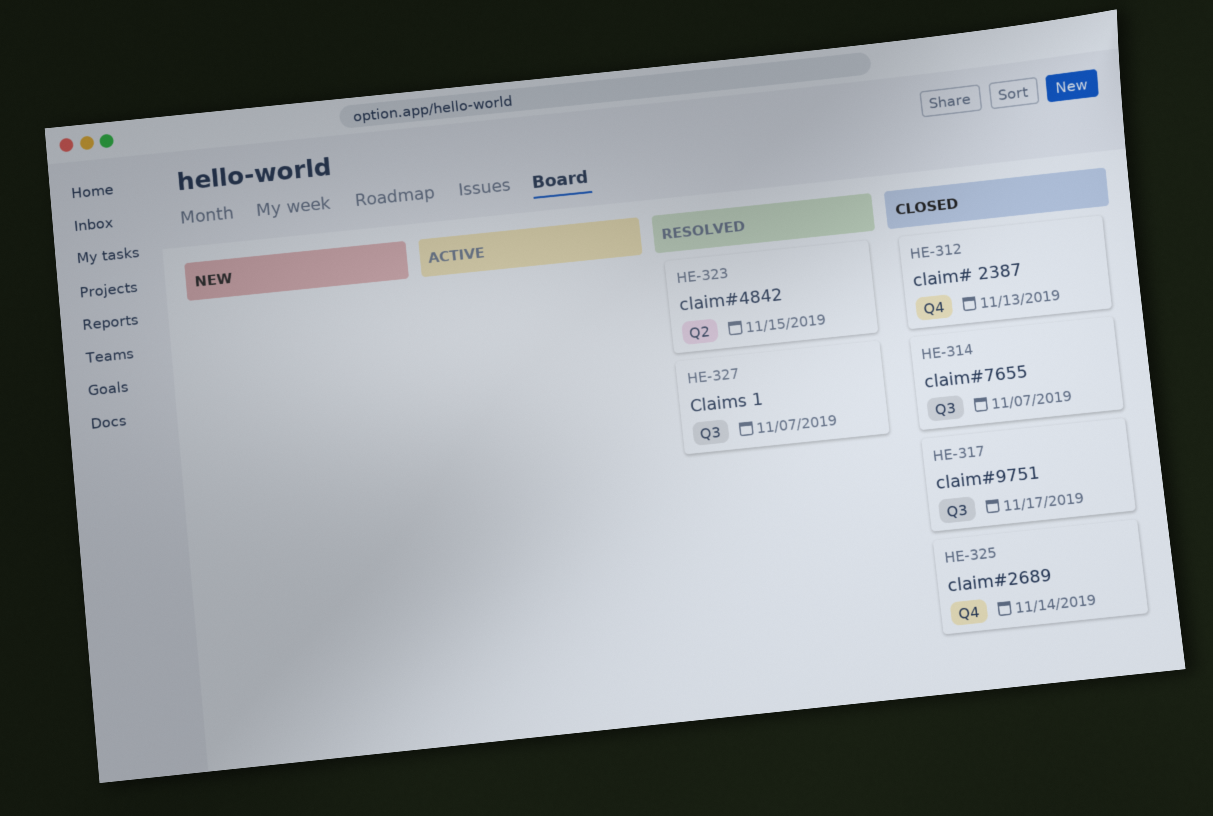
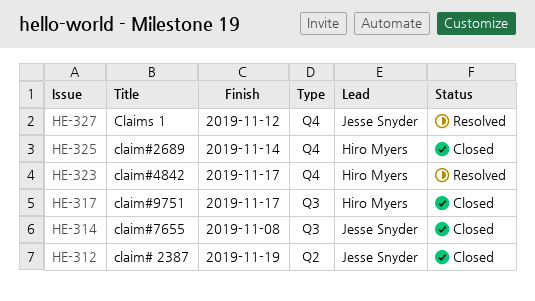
HE-312, label: Q4 -> Q2
HE-312, due: Nov 13 -> Nov 19
HE-314, due: Nov 7 -> Nov 8
HE-323, label: Q2 -> Q4
HE-323, due: Nov 15 -> Nov 17
HE-327, label: Q3 -> Q4
HE-327, due: Nov 7 -> Nov 12

